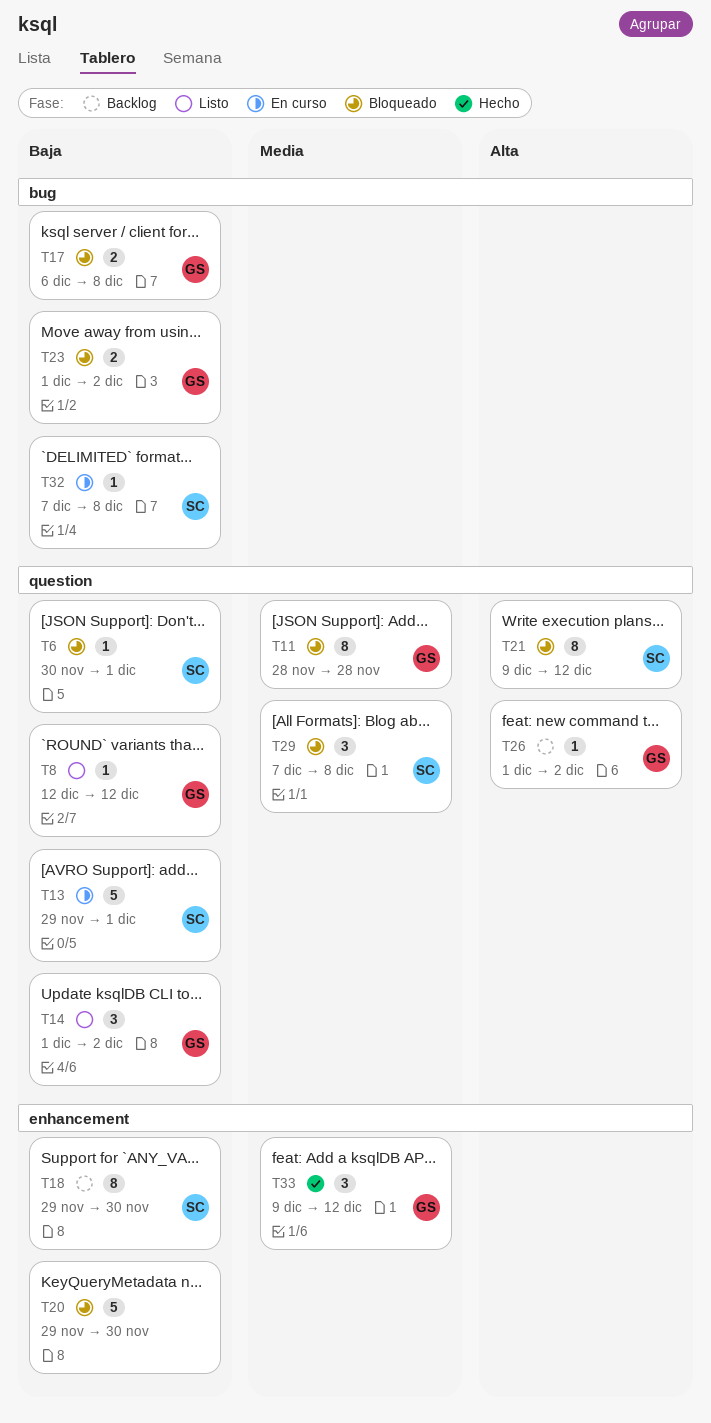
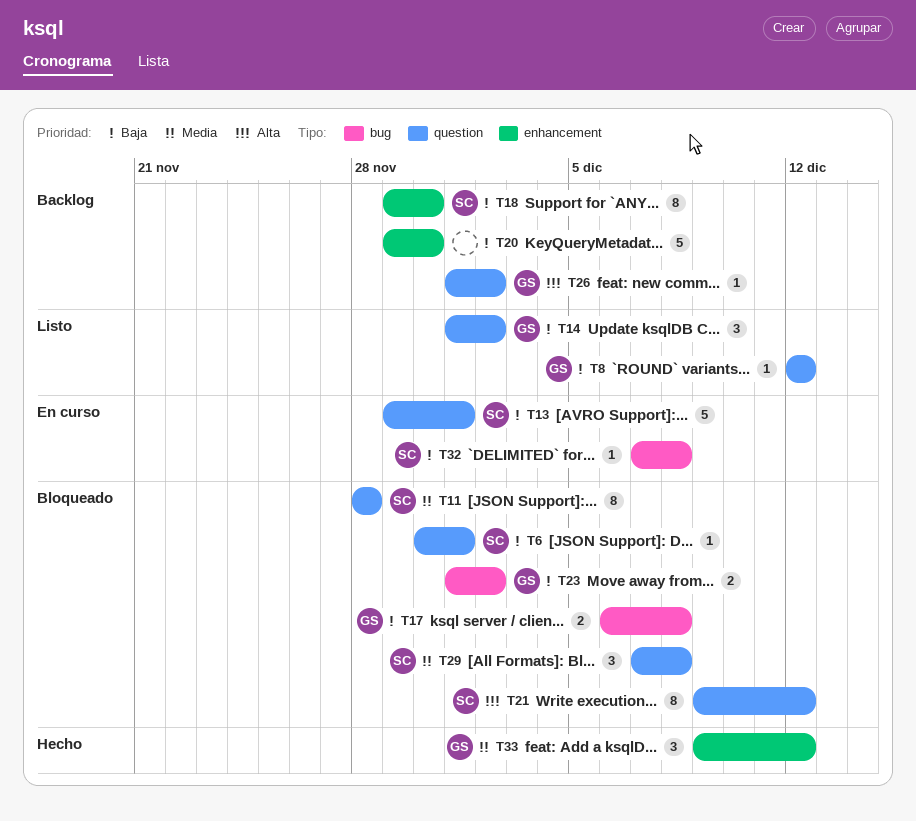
T11, owner: GS -> SC
T20, status: Bloqueado -> Backlog

